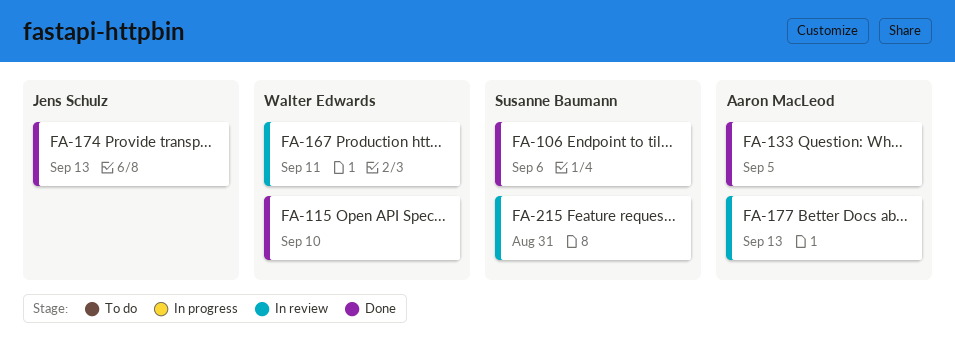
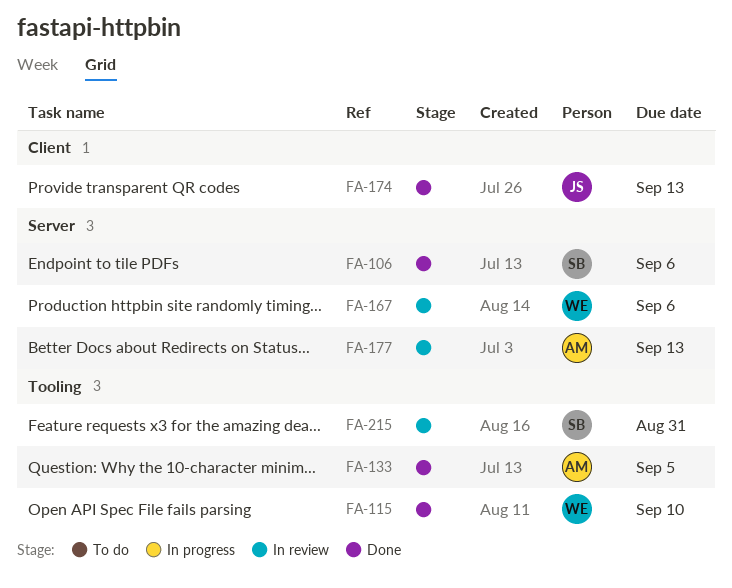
FA-167, due: Sep 11 -> Sep 6

